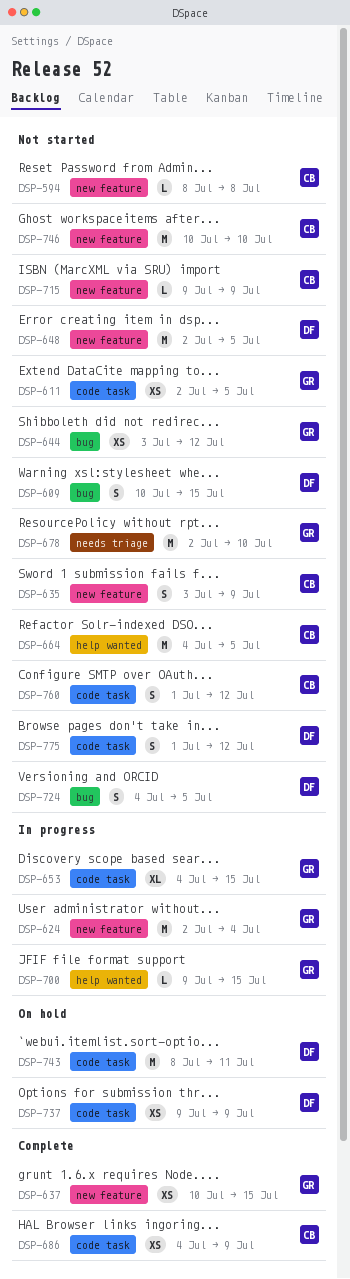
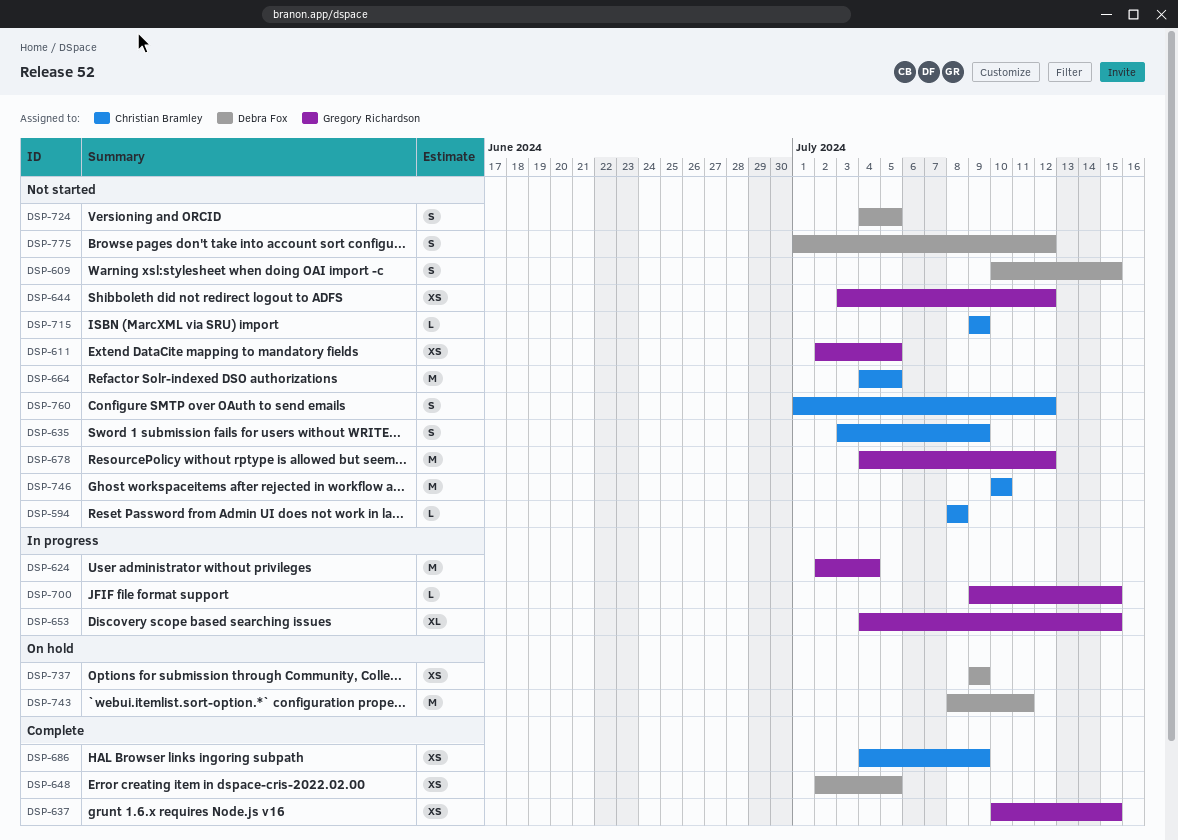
DSP-648, status: Not started -> Complete
DSP-648, estimate: M -> XS
DSP-678, start: Jul 2 -> Jul 4
DSP-678, due: Jul 10 -> Jul 12

